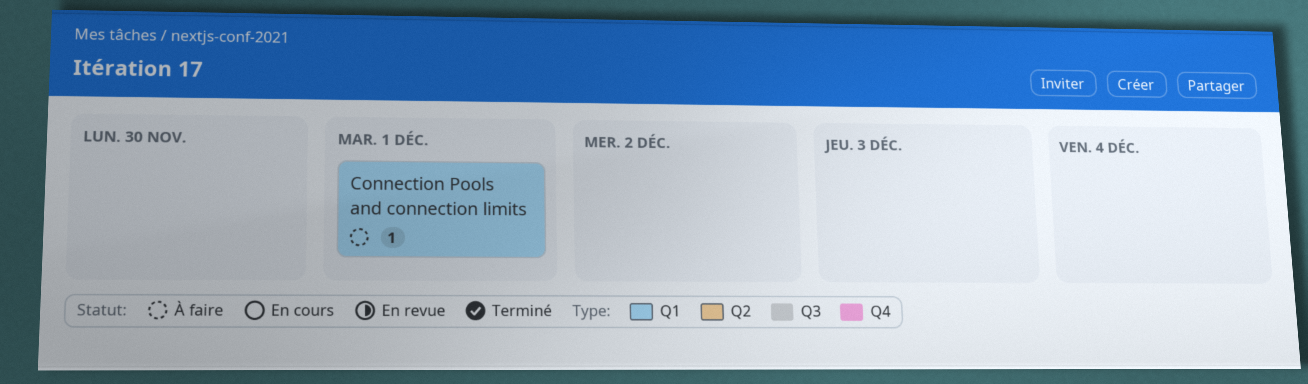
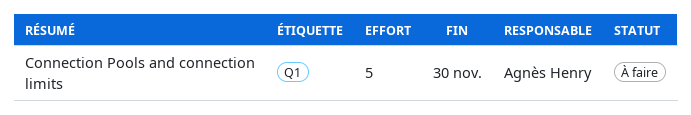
Connection Pools and connection limits, estimate: 1 -> 5
Connection Pools and connection limits, due: Dec 1 -> Nov 30

